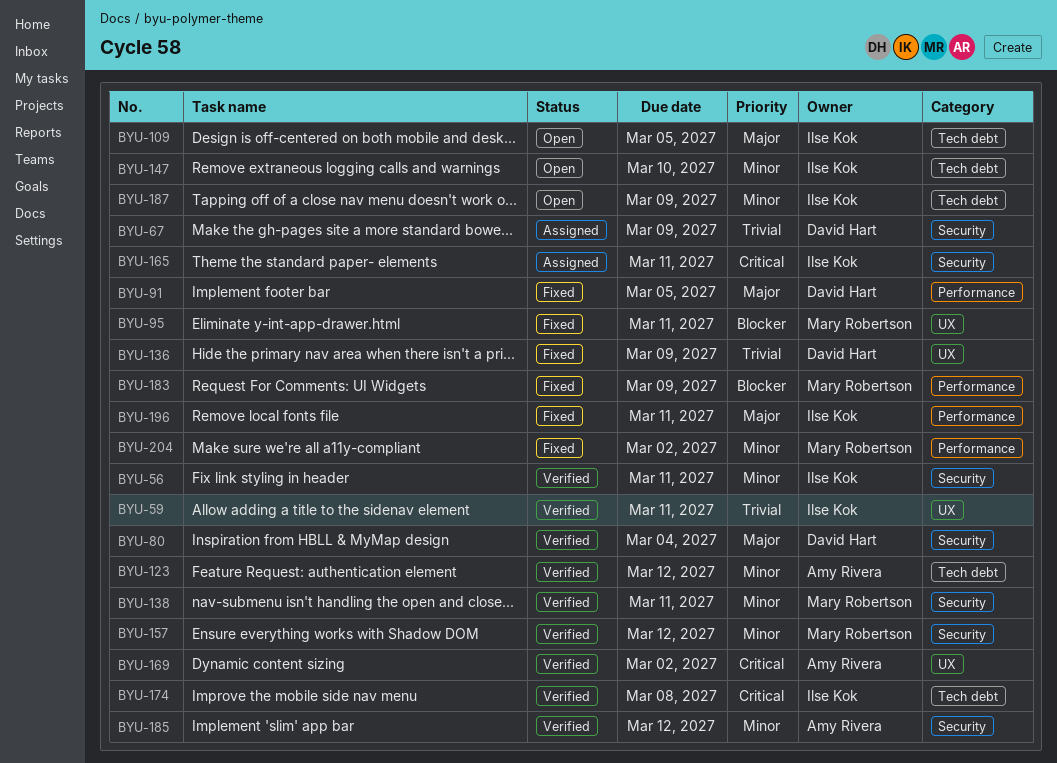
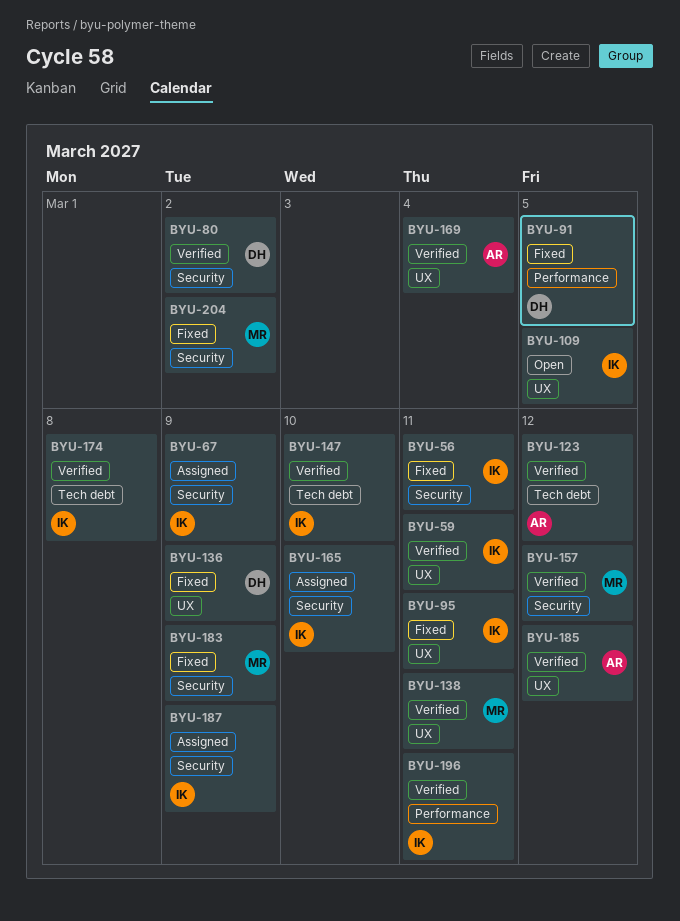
BYU-56, status: Verified -> Fixed
BYU-67, owner: David Hart -> Ilse Kok
BYU-80, due: Mar 4 -> Mar 2
BYU-95, owner: Mary Robertson -> Ilse Kok
BYU-109, label: Tech debt -> UX
BYU-138, label: Security -> UX
BYU-147, status: Open -> Verified
BYU-165, due: Mar 11 -> Mar 10
BYU-169, due: Mar 2 -> Mar 4
BYU-183, label: Performance -> Security
BYU-185, label: Security -> UX
BYU-187, status: Open -> Assigned
BYU-187, label: Tech debt -> Security
BYU-196, status: Fixed -> Verified
BYU-204, label: Performance -> Security

